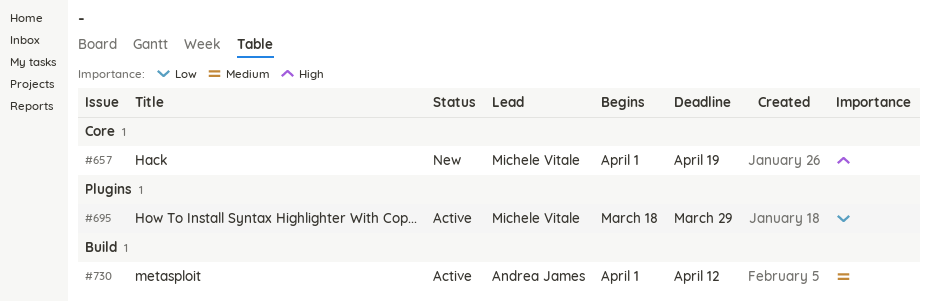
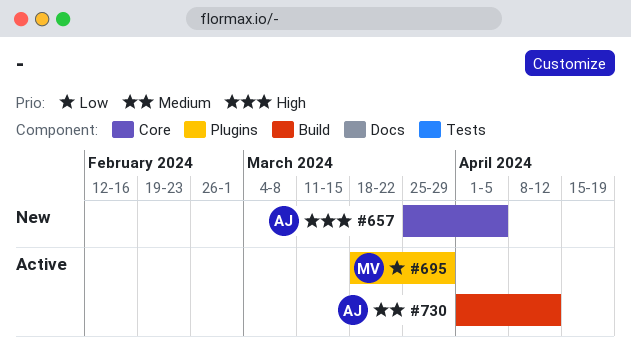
#657, owner: Michele Vitale -> Andrea James
#657, start: Apr 1 -> Mar 25
#657, due: Apr 19 -> Apr 5

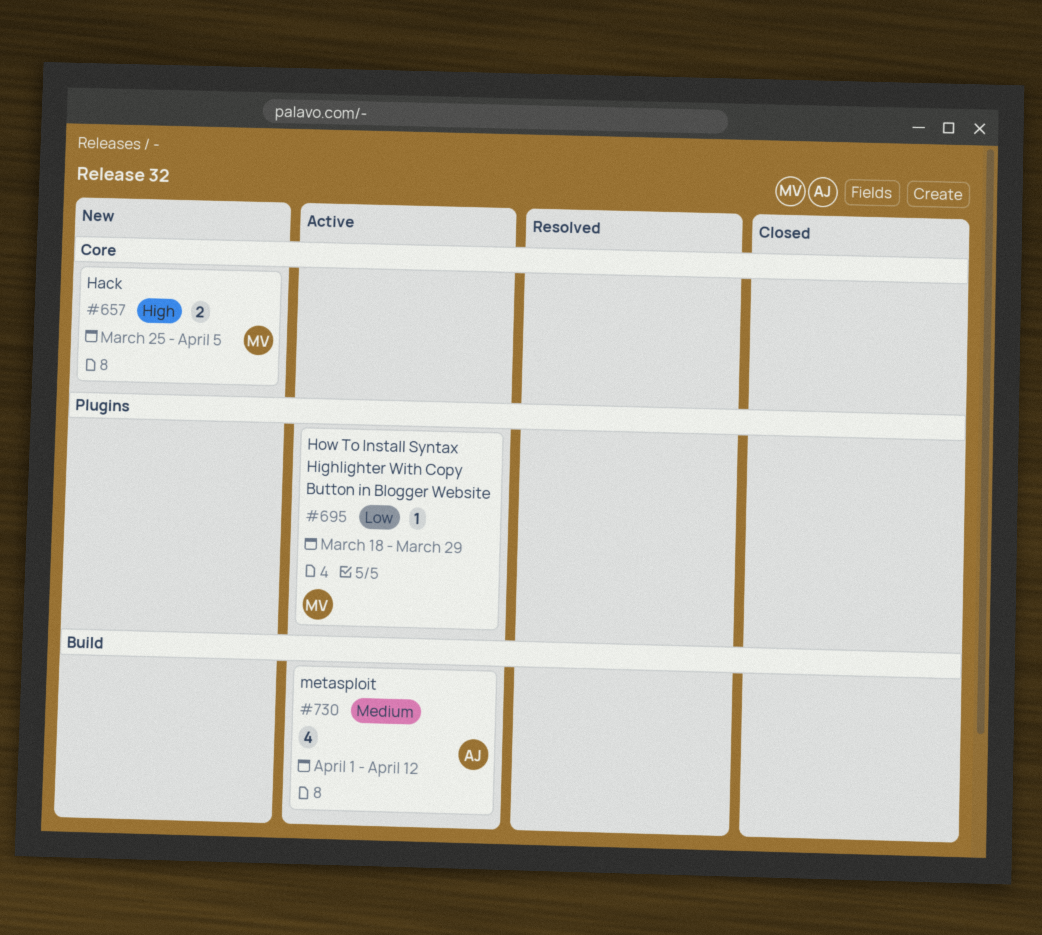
#657, owner: AJ -> MV

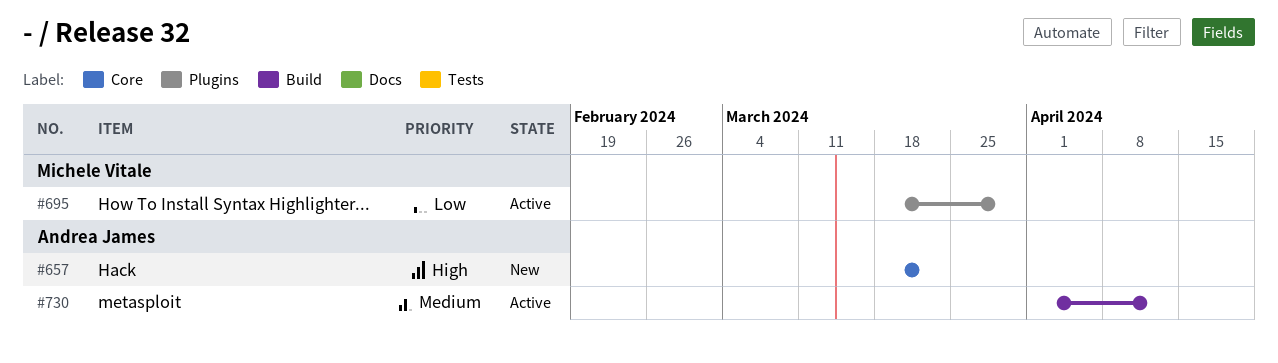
#657, owner: Michele Vitale -> Andrea James
#657, start: Mar 25 -> Mar 18
#657, due: Apr 5 -> Mar 22

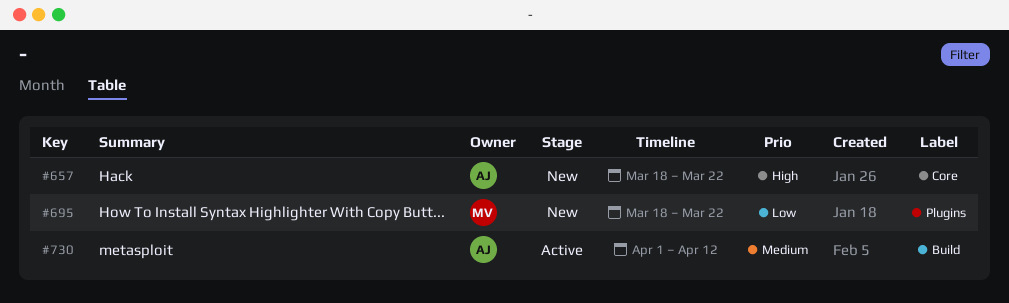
#695, status: Active -> New
#695, due: Mar 29 -> Mar 22

